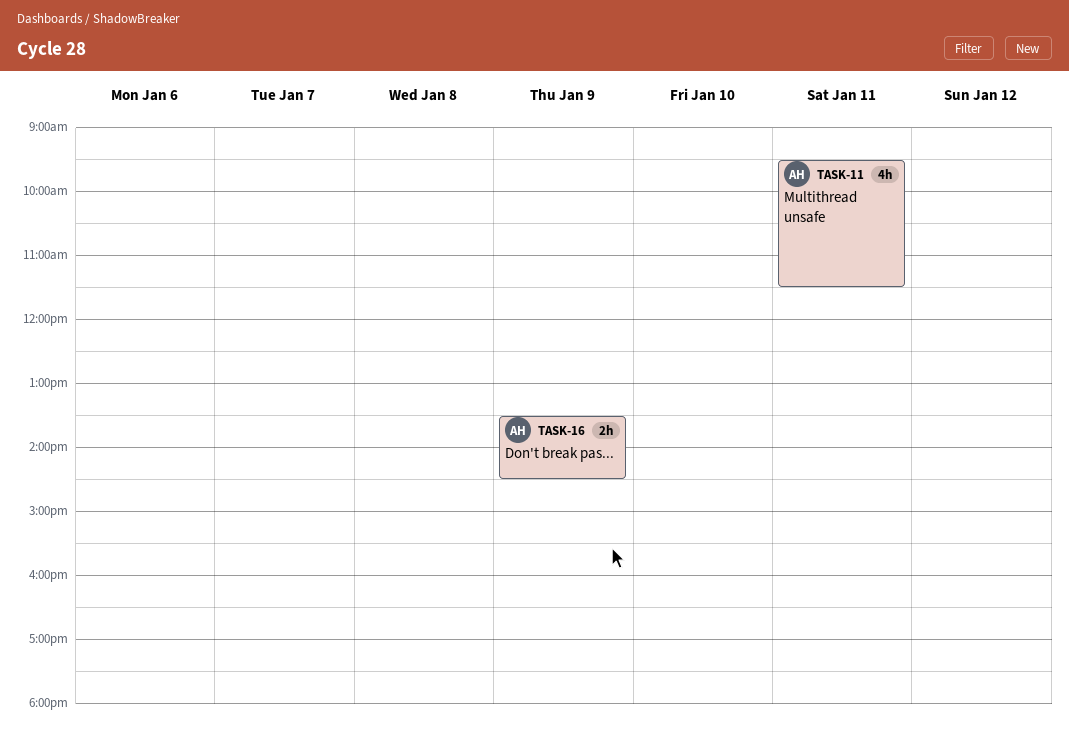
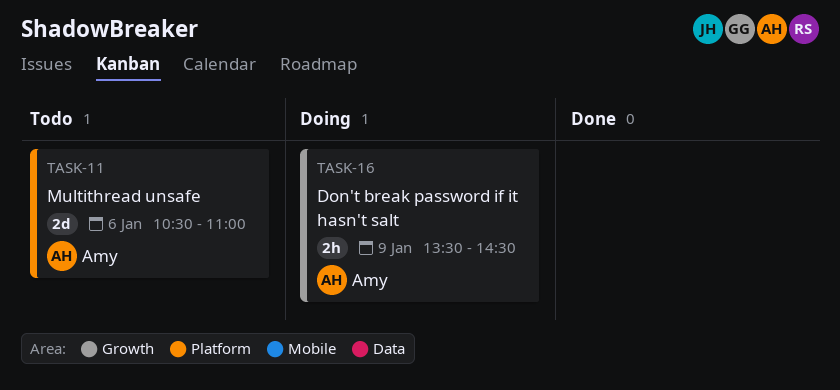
TASK-11, estimate: 4h -> 2d
TASK-11, day: Jan 11 -> Jan 6
TASK-11, begins: 09:30 -> 10:30
TASK-11, ends: 11:30 -> 11:00

